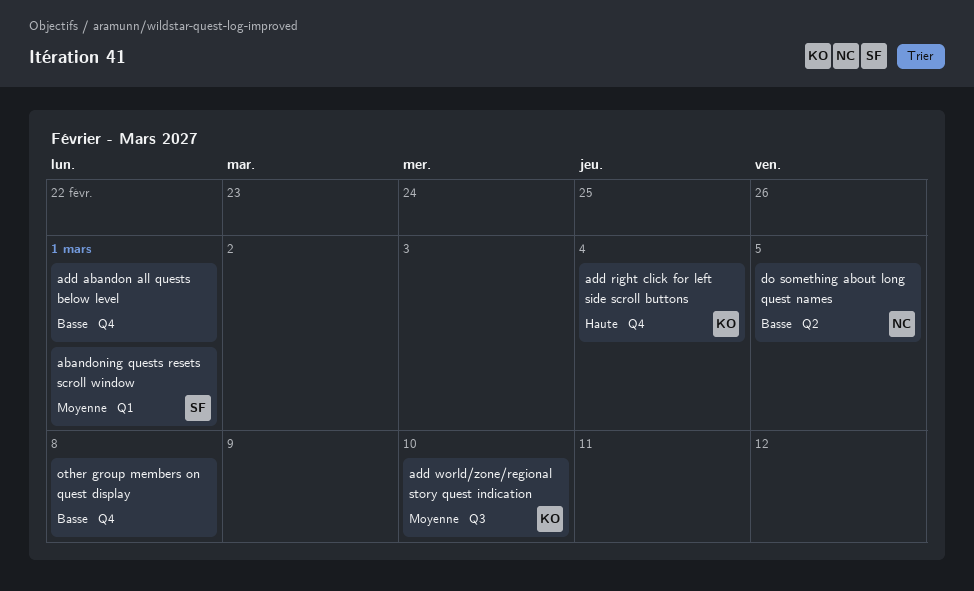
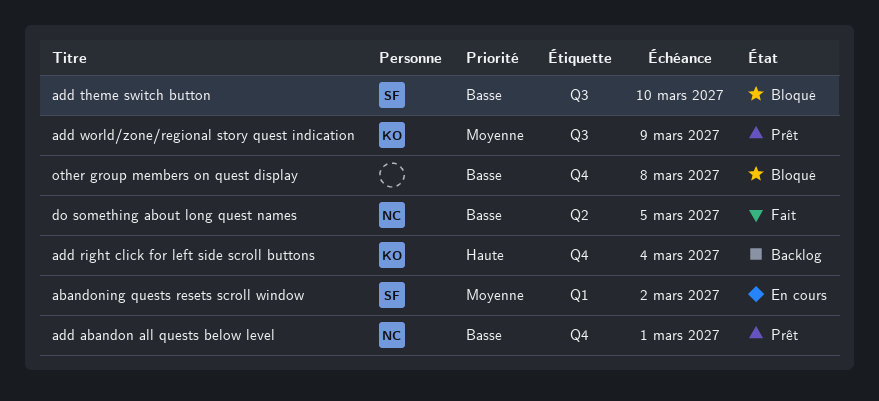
abandoning quests resets scroll window, due: Mar 1 -> Mar 2
add abandon all quests below level, owner: none -> NC
add theme switch button: none -> present
add world/zone/regional story quest indication, due: Mar 10 -> Mar 9

